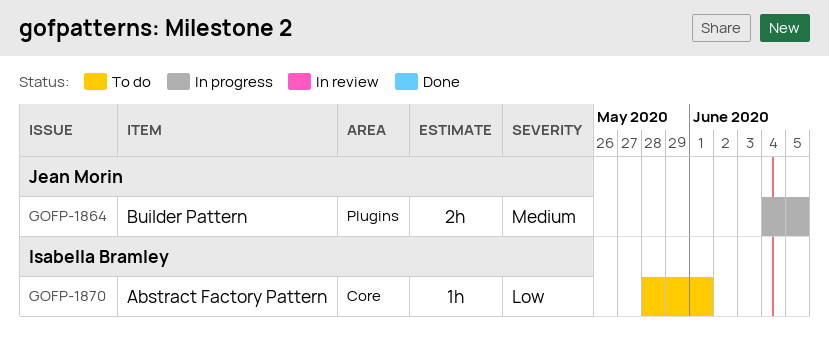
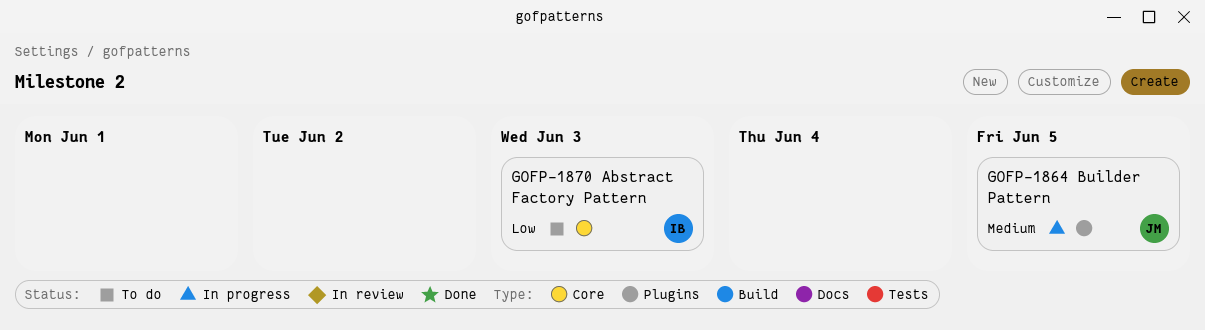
GOFP-1870, due: Jun 1 -> Jun 3

